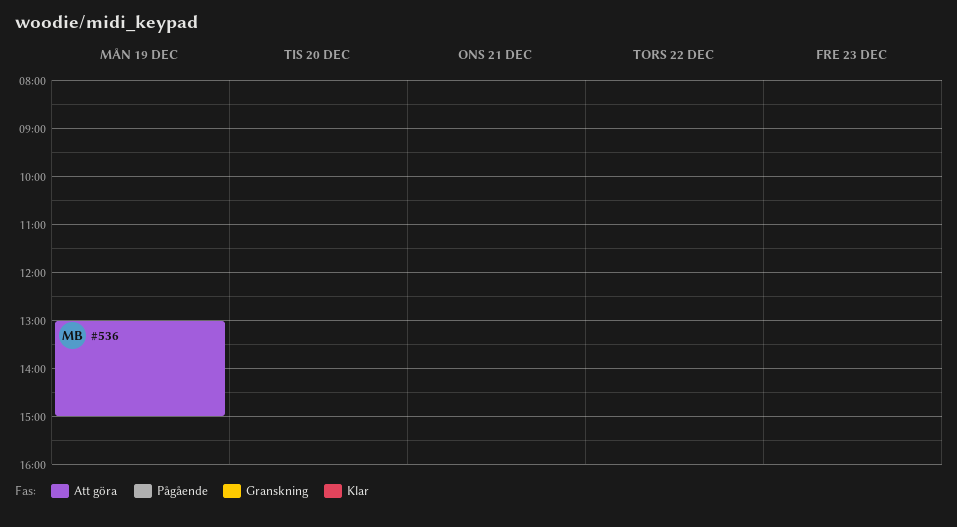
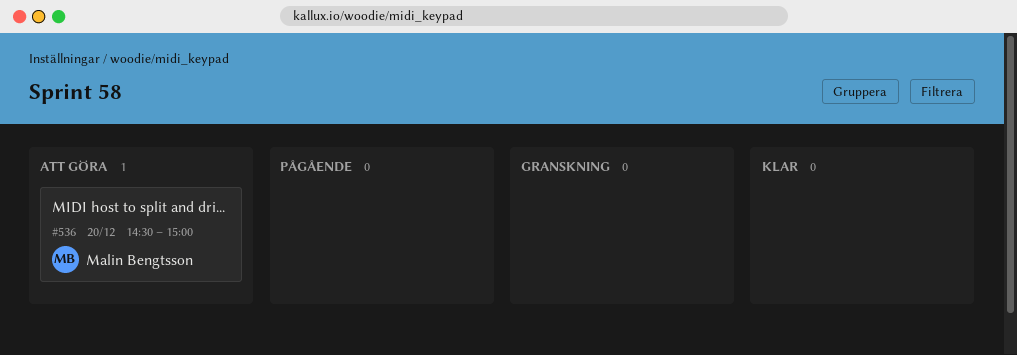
#536, day: Dec 19 -> Dec 20
#536, begins: 13:00 -> 14:30

